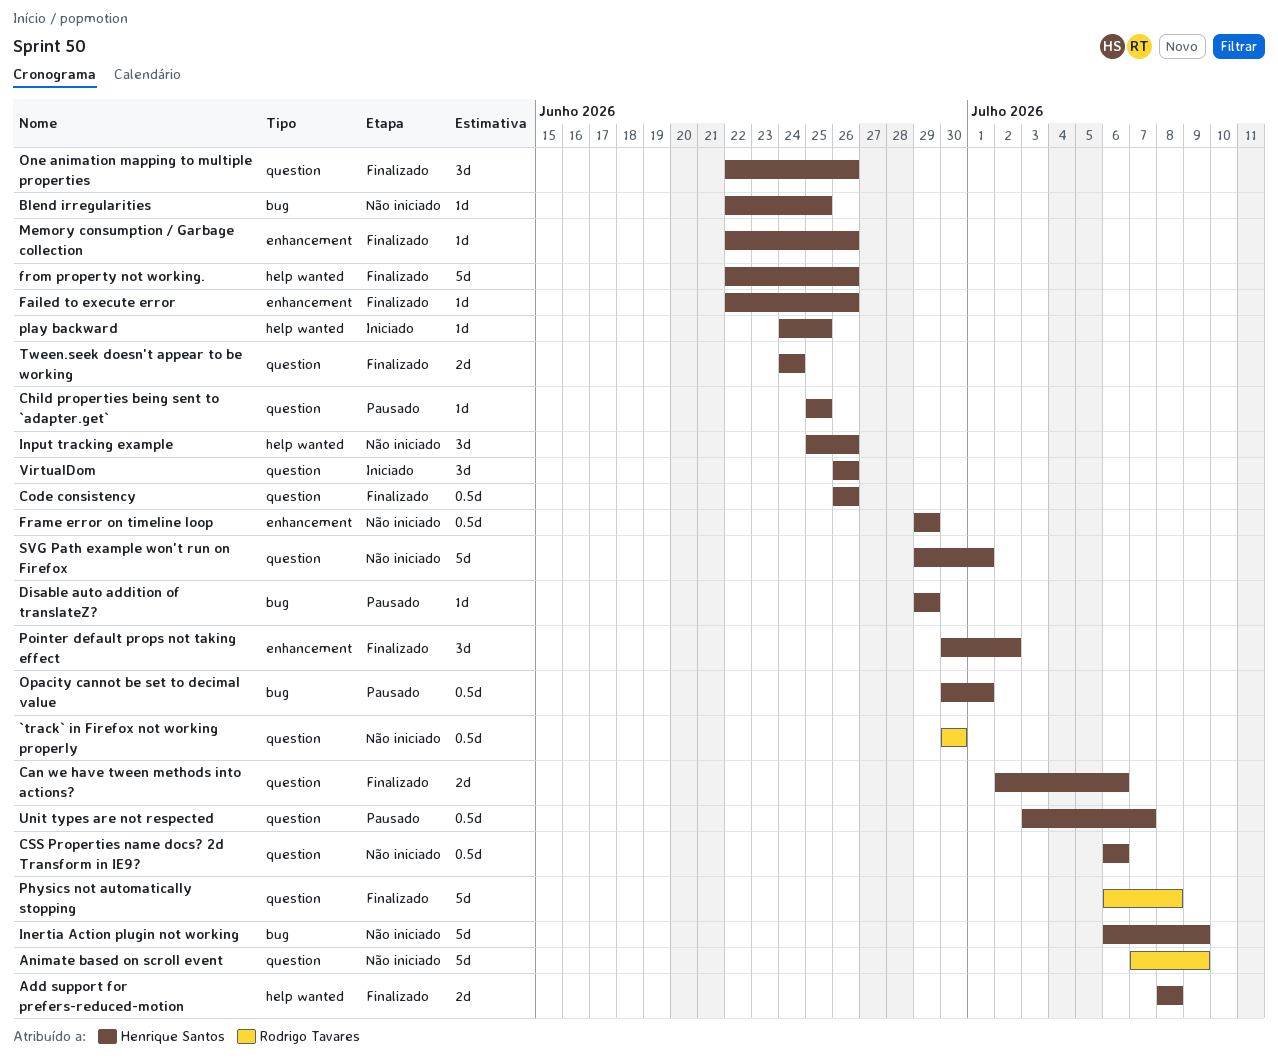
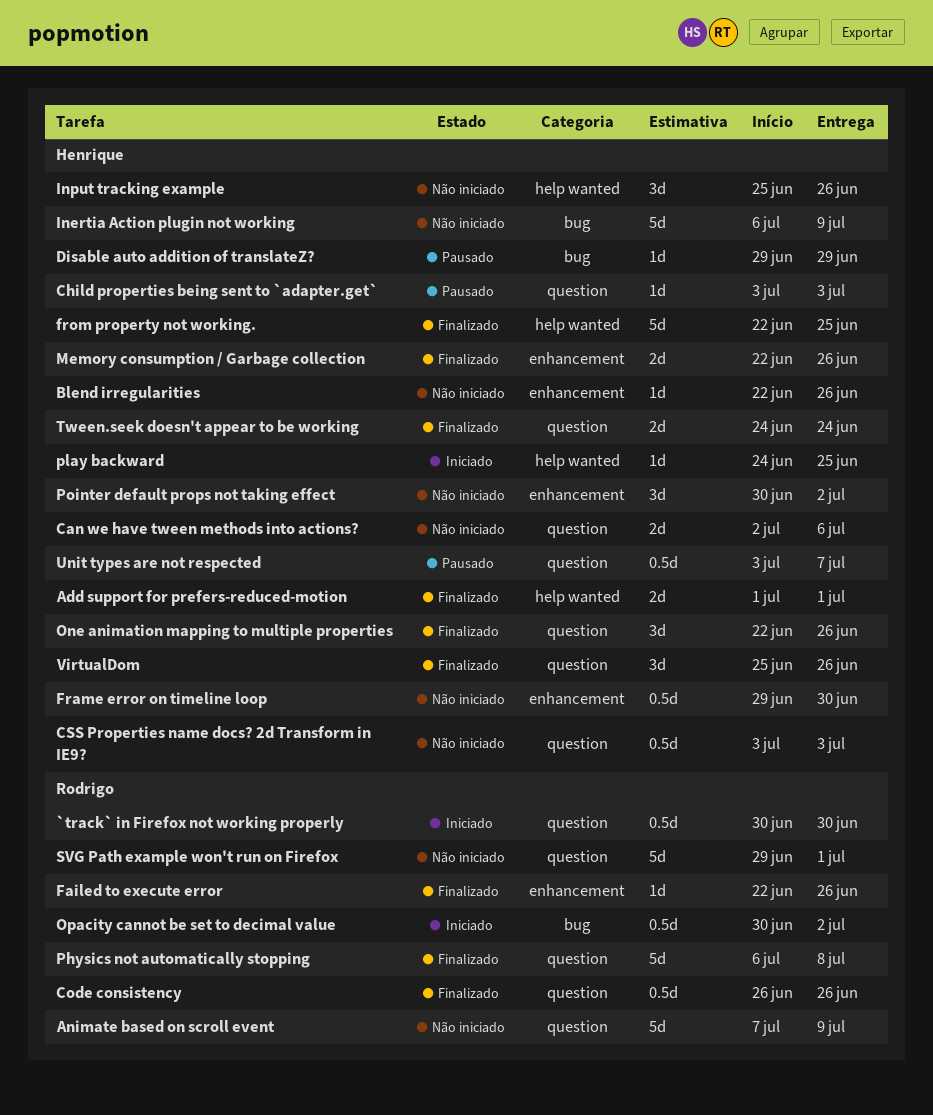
`track` in Firefox not working properly, status: Não iniciado -> Iniciado
Add support for prefers-reduced-motion, start: Jul 8 -> Jul 1
Add support for prefers-reduced-motion, due: Jul 8 -> Jul 1
Blend irregularities, label: bug -> enhancement
Blend irregularities, due: Jun 25 -> Jun 26
Can we have tween methods into actions?, status: Finalizado -> Não iniciado
Child properties being sent to `adapter.get`, start: Jun 25 -> Jul 3
Child properties being sent to `adapter.get`, due: Jun 25 -> Jul 3
Code consistency, owner: Henrique Santos -> Rodrigo Tavares
CSS Properties name docs? 2d Transform in IE9?, start: Jul 6 -> Jul 3
CSS Properties name docs? 2d Transform in IE9?, due: Jul 6 -> Jul 3
Failed to execute error, owner: Henrique Santos -> Rodrigo Tavares
Frame error on timeline loop, due: Jun 29 -> Jun 30
from property not working., due: Jun 26 -> Jun 25
Memory consumption / Garbage collection, estimate: 1d -> 2d
Opacity cannot be set to decimal value, status: Pausado -> Iniciado
Opacity cannot be set to decimal value, owner: Henrique Santos -> Rodrigo Tavares
Opacity cannot be set to decimal value, due: Jul 1 -> Jul 2
Pointer default props not taking effect, status: Finalizado -> Não iniciado
SVG Path example won't run on Firefox, owner: Henrique Santos -> Rodrigo Tavares
VirtualDom, status: Iniciado -> Finalizado
VirtualDom, start: Jun 26 -> Jun 25

